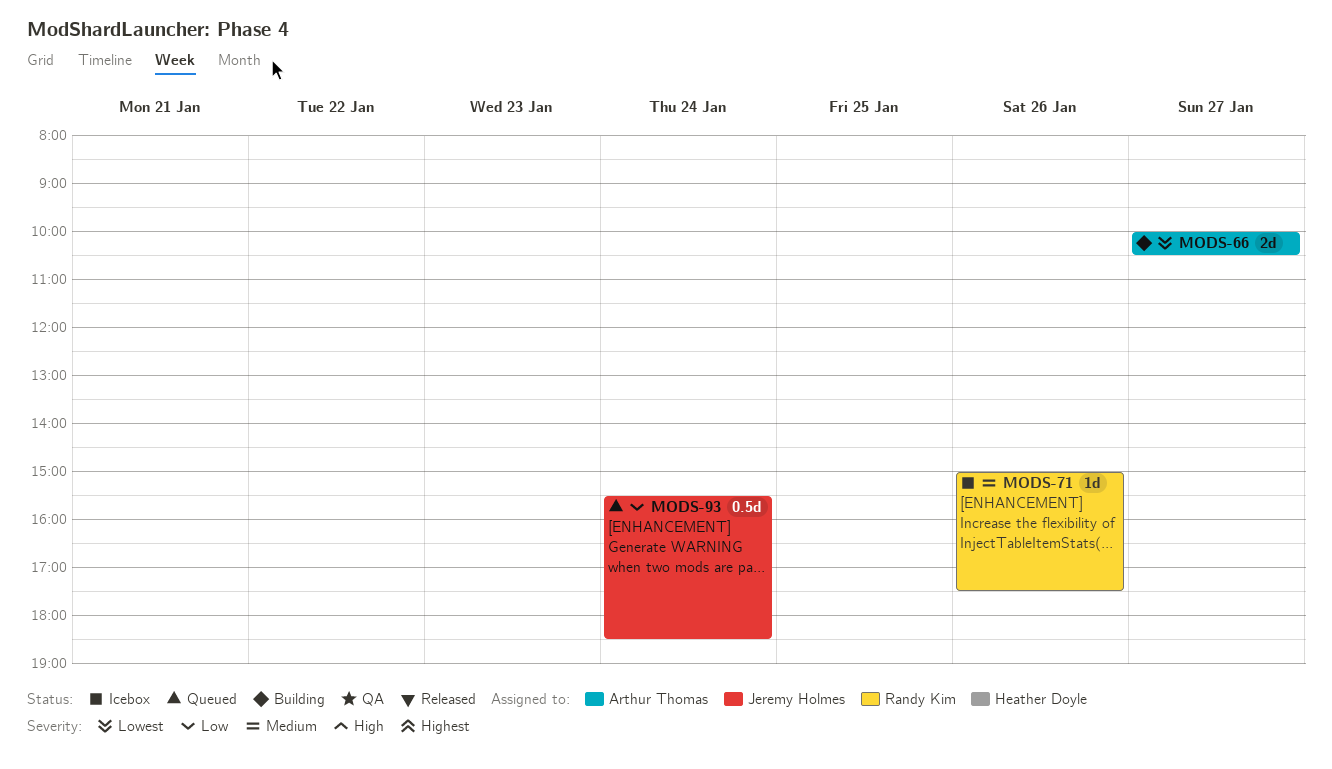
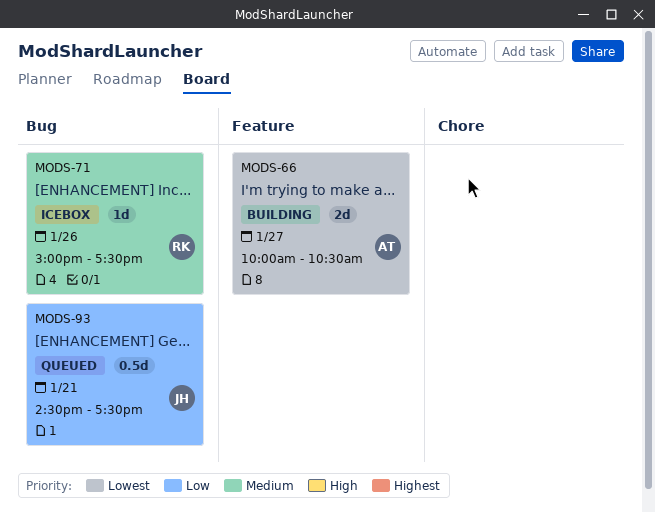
MODS-93, day: Jan 24 -> Jan 21
MODS-93, begins: 15:30 -> 14:30
MODS-93, ends: 18:30 -> 17:30

